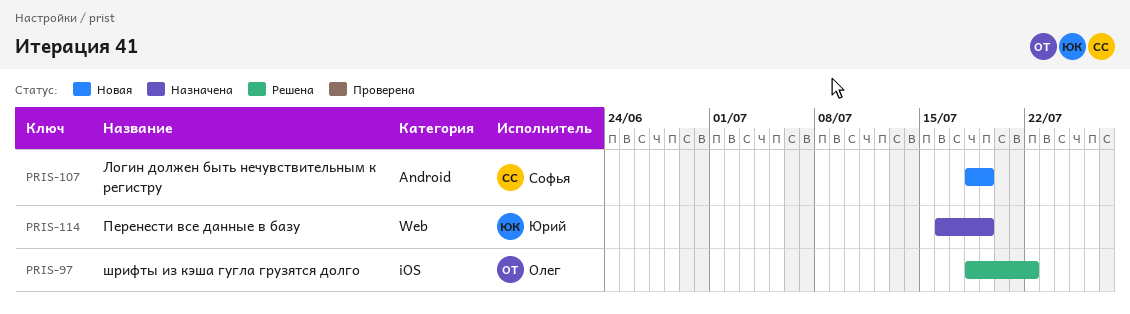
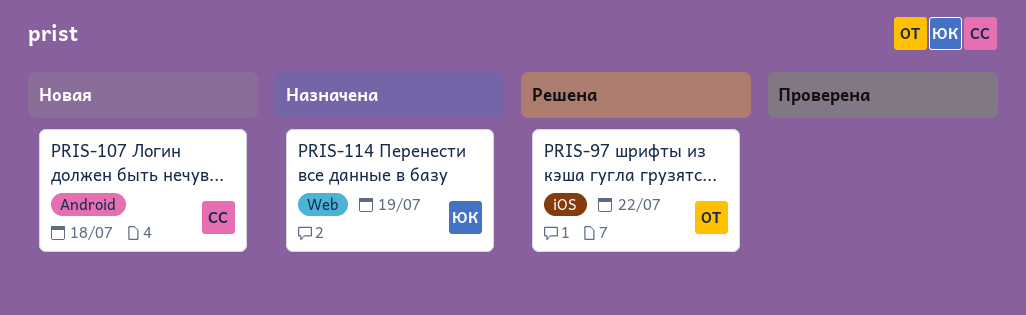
PRIS-107, due: Jul 19 -> Jul 18

